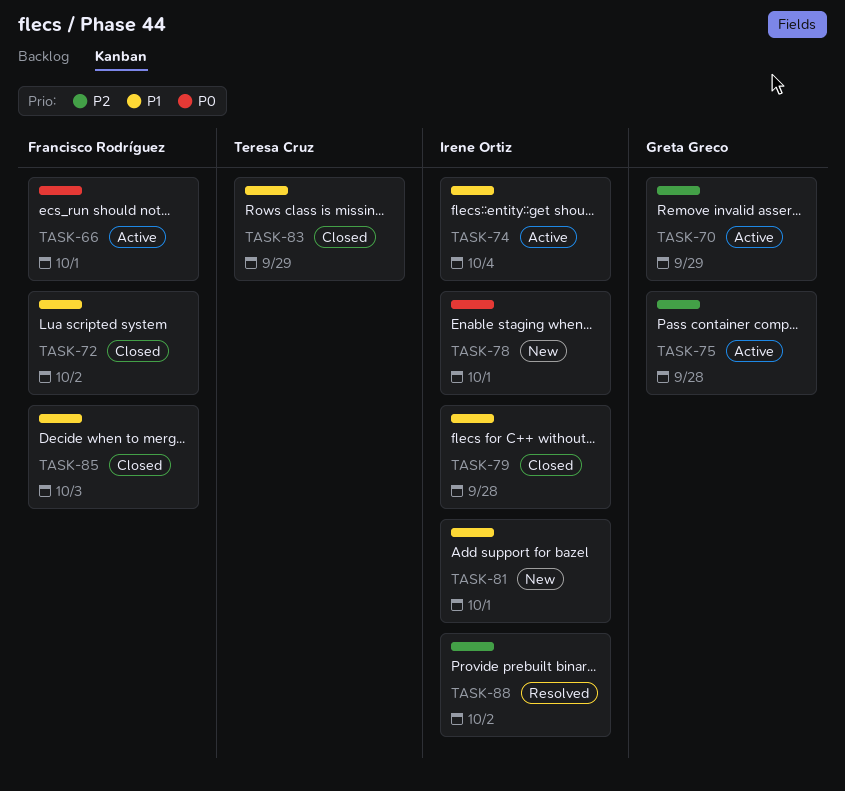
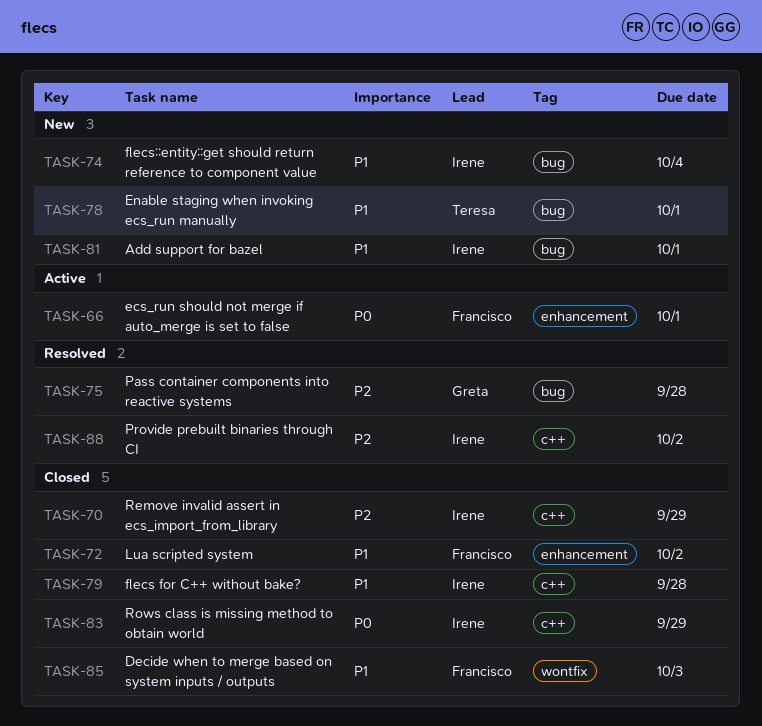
TASK-70, status: Active -> Closed
TASK-70, owner: Greta Greco -> Irene Ortiz
TASK-74, status: Active -> New
TASK-75, status: Active -> Resolved
TASK-78, owner: Irene Ortiz -> Teresa Cruz
TASK-78, priority: P0 -> P1
TASK-83, owner: Teresa Cruz -> Irene Ortiz
TASK-83, priority: P1 -> P0

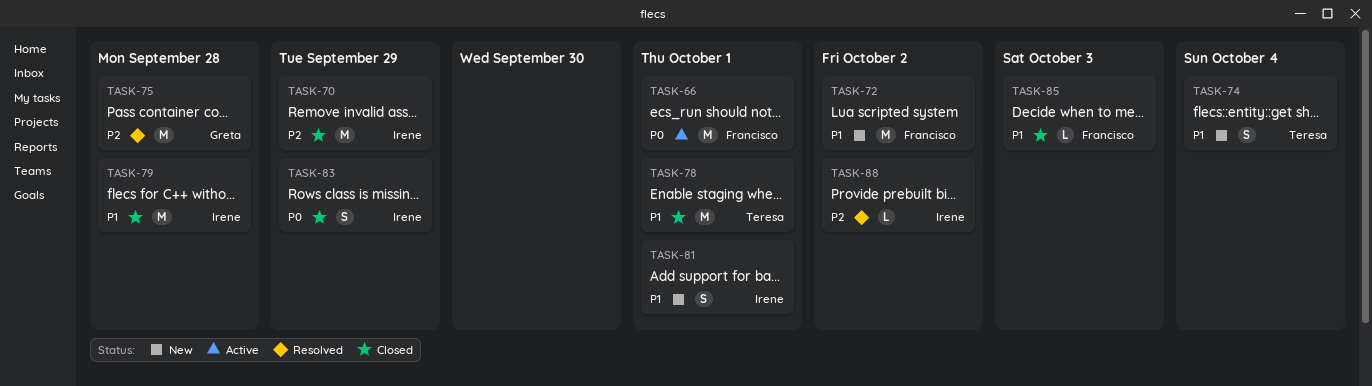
TASK-72, status: Closed -> New
TASK-74, owner: Irene -> Teresa
TASK-78, status: New -> Closed

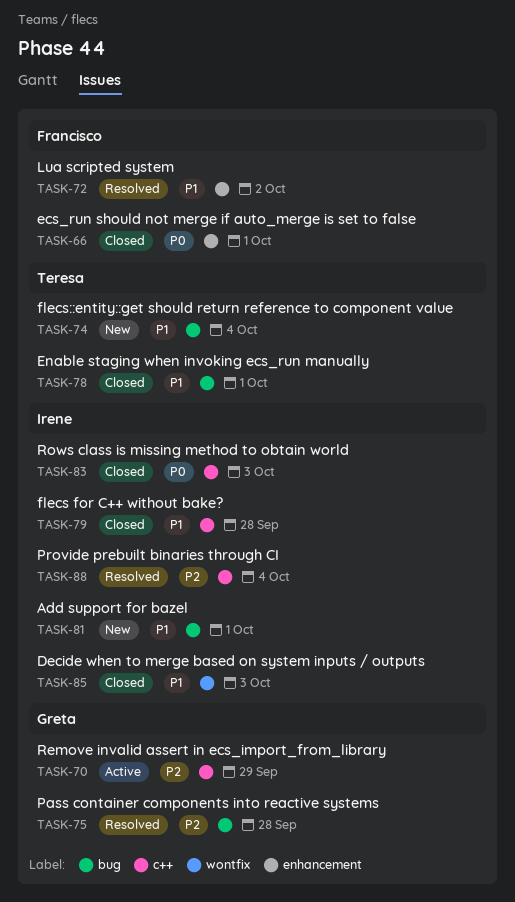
TASK-66, status: Active -> Closed
TASK-70, status: Closed -> Active
TASK-70, owner: Irene -> Greta
TASK-72, status: New -> Resolved
TASK-83, due: Sep 29 -> Oct 3
TASK-85, owner: Francisco -> Irene
TASK-88, due: Oct 2 -> Oct 4

